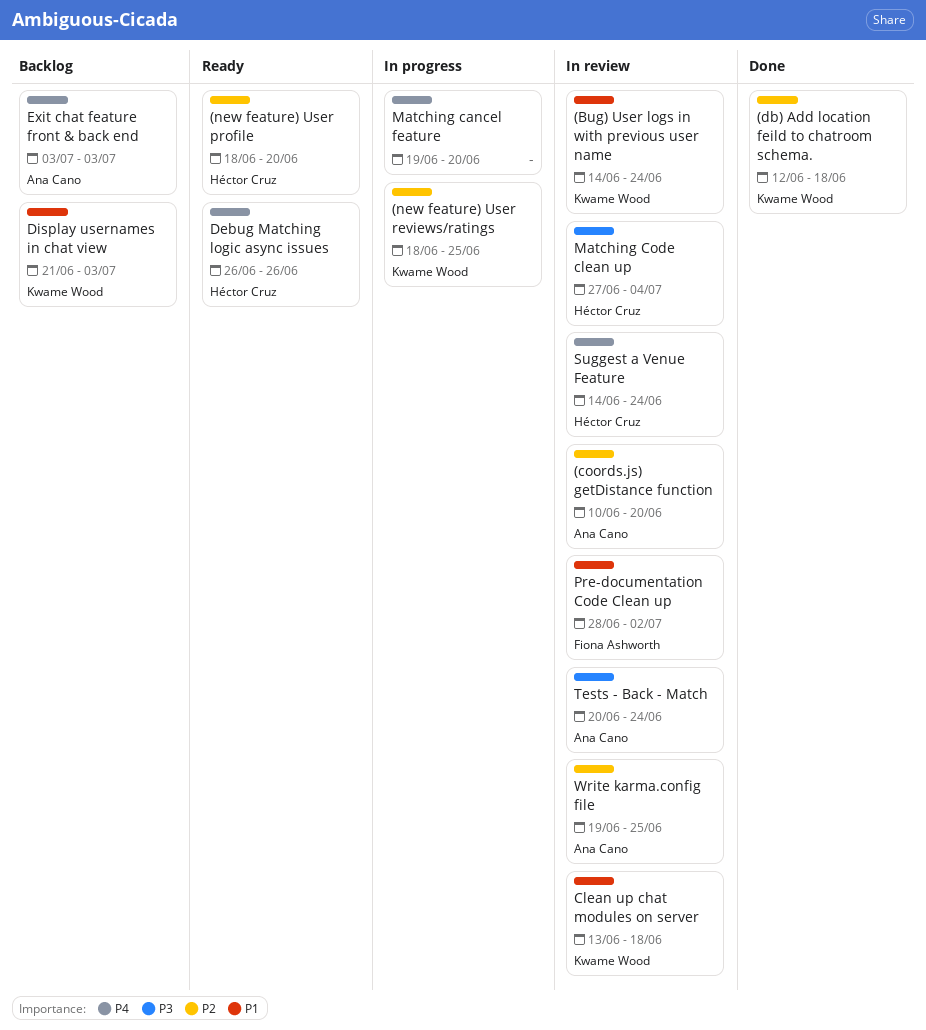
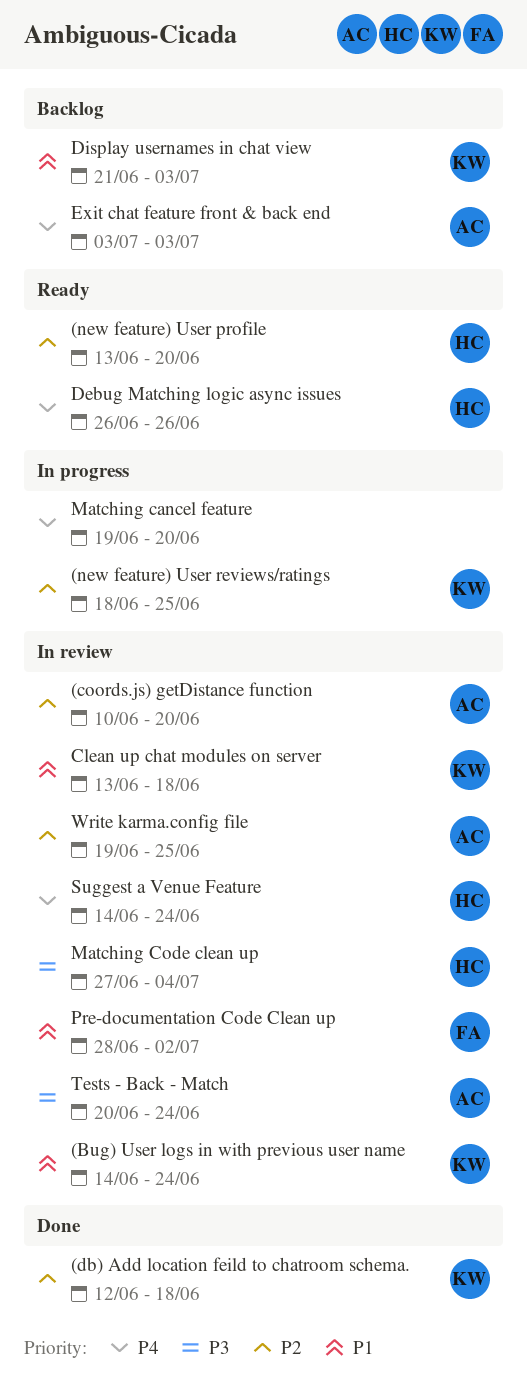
(new feature) User profile, start: Jun 18 -> Jun 13

